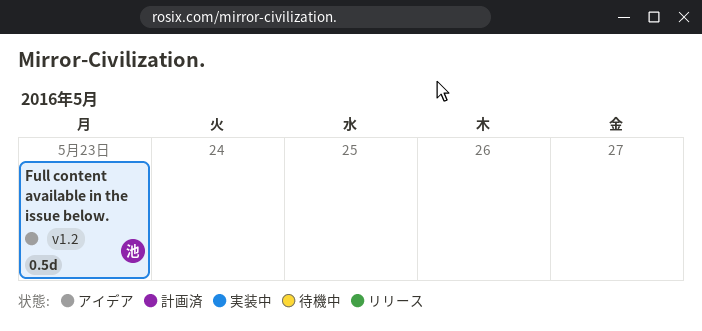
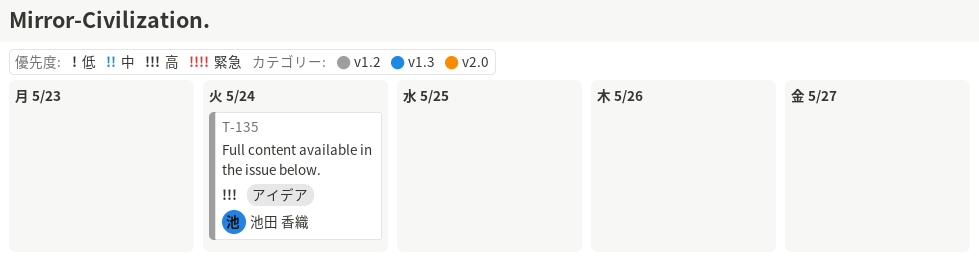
Full content available in the issue below., due: May 23 -> May 24

